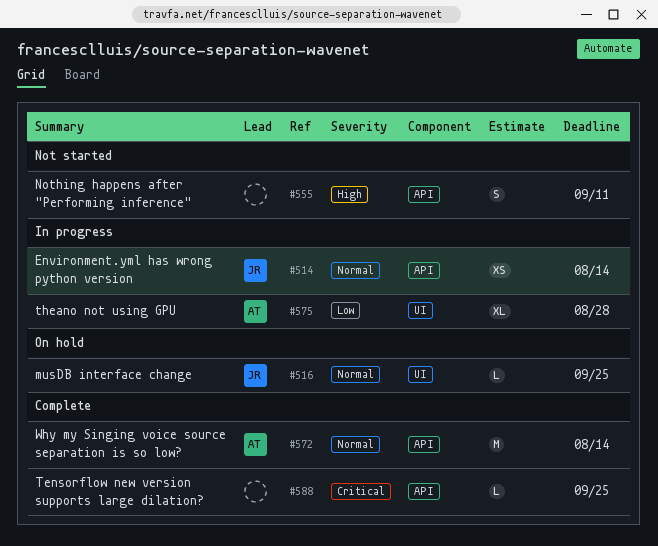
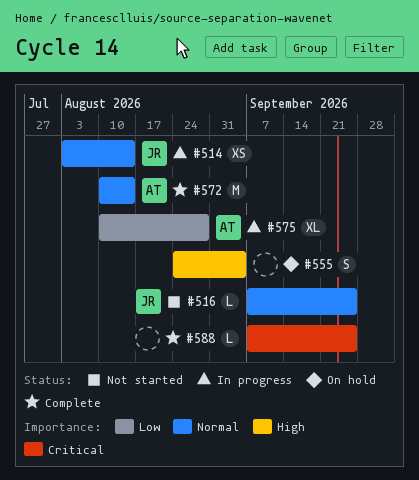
#516, status: On hold -> Not started
#555, status: Not started -> On hold
#555, due: Sep 11 -> Sep 4

